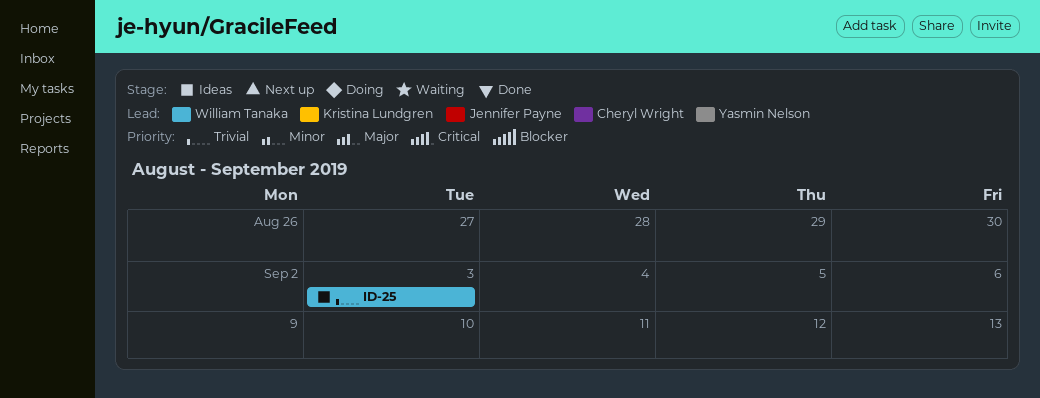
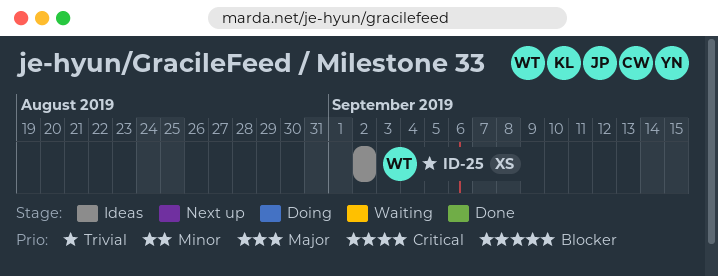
ID-25, start: Sep 3 -> Sep 2
ID-25, due: Sep 3 -> Sep 2

